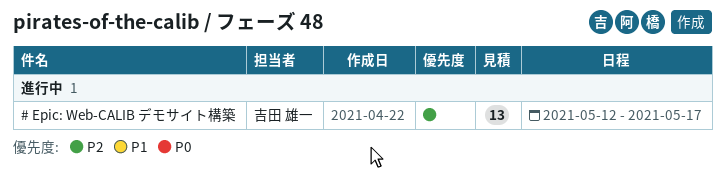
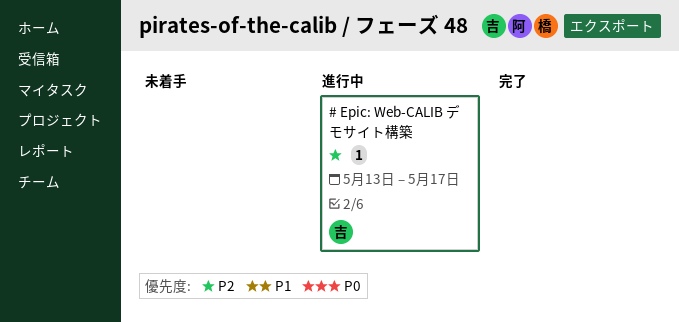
# Epic: Web-CALIB デモサイト構築, estimate: 13 -> 1
# Epic: Web-CALIB デモサイト構築, start: May 12 -> May 13

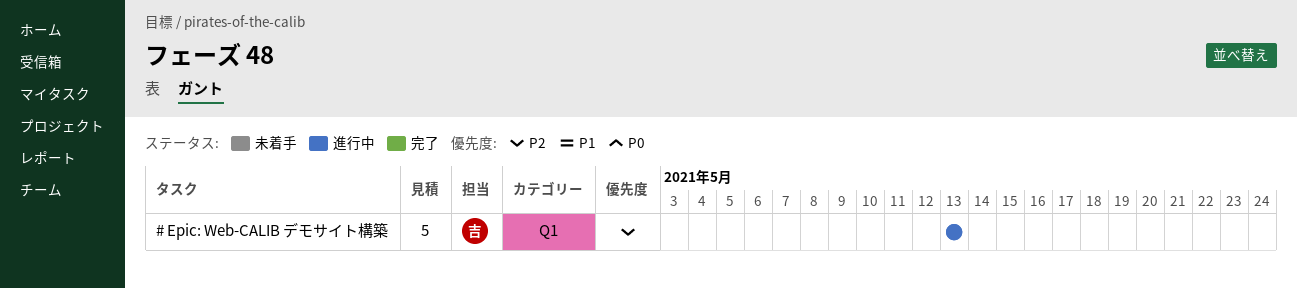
# Epic: Web-CALIB デモサイト構築, estimate: 1 -> 5
# Epic: Web-CALIB デモサイト構築, due: May 17 -> May 13

